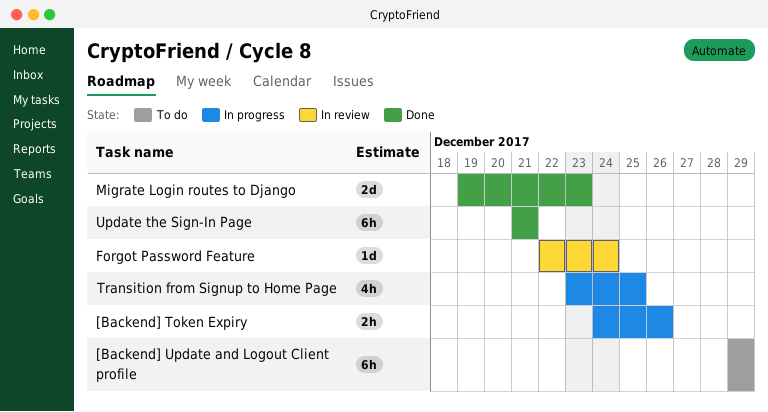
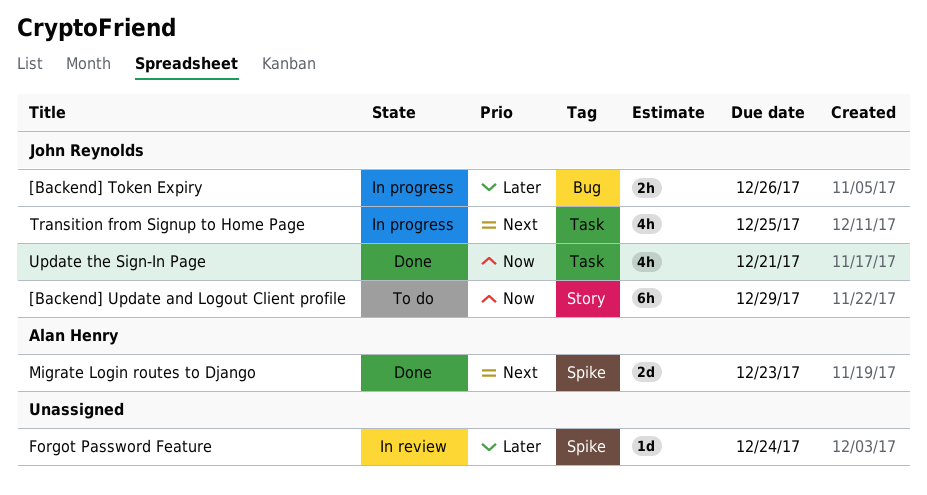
Update the Sign-In Page, estimate: 6h -> 4h

